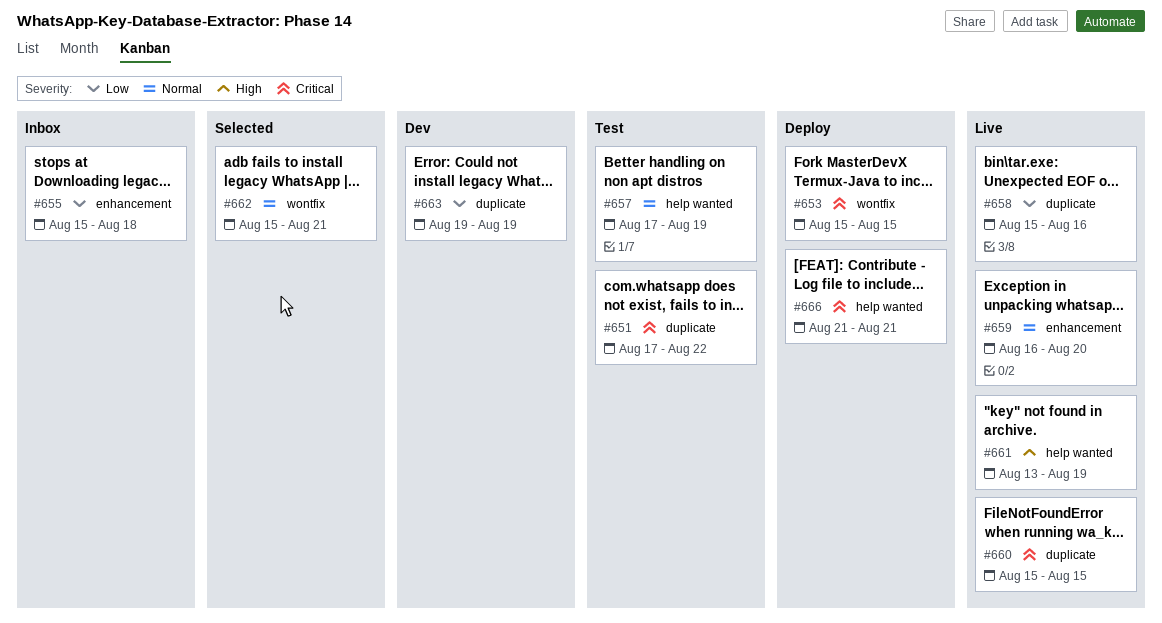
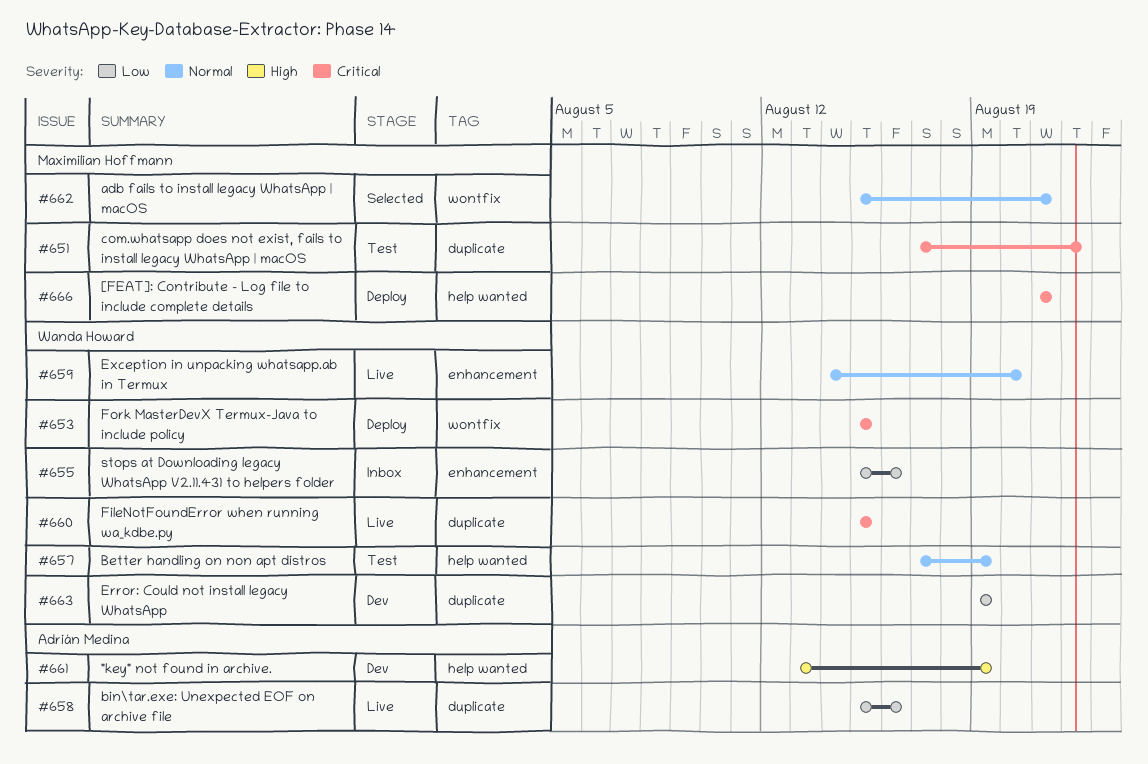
#655, due: Aug 18 -> Aug 16
#659, start: Aug 16 -> Aug 14
#661, status: Live -> Dev

